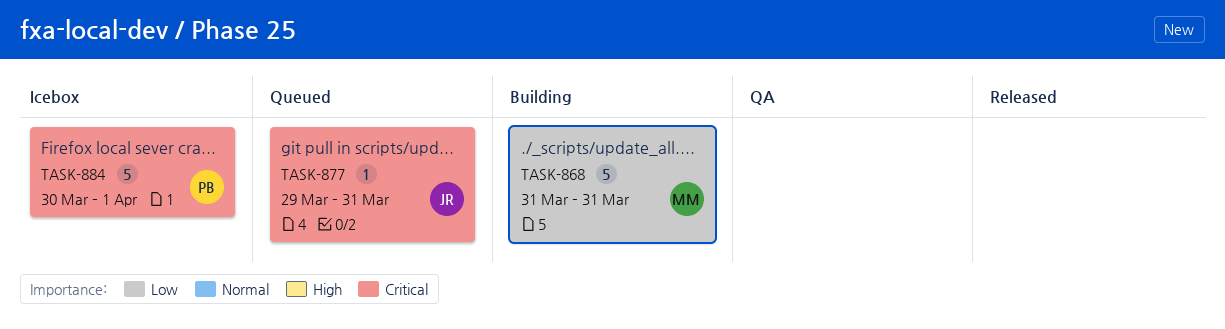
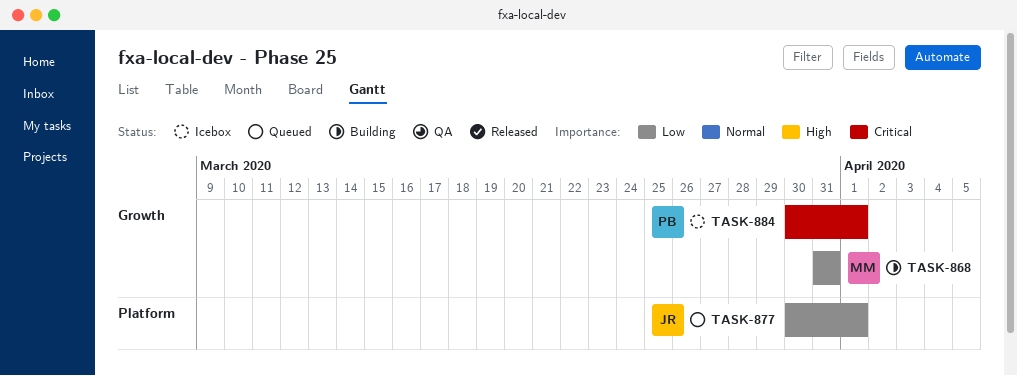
TASK-877, priority: Critical -> Low
TASK-877, start: Mar 29 -> Mar 30
TASK-877, due: Mar 31 -> Apr 1

